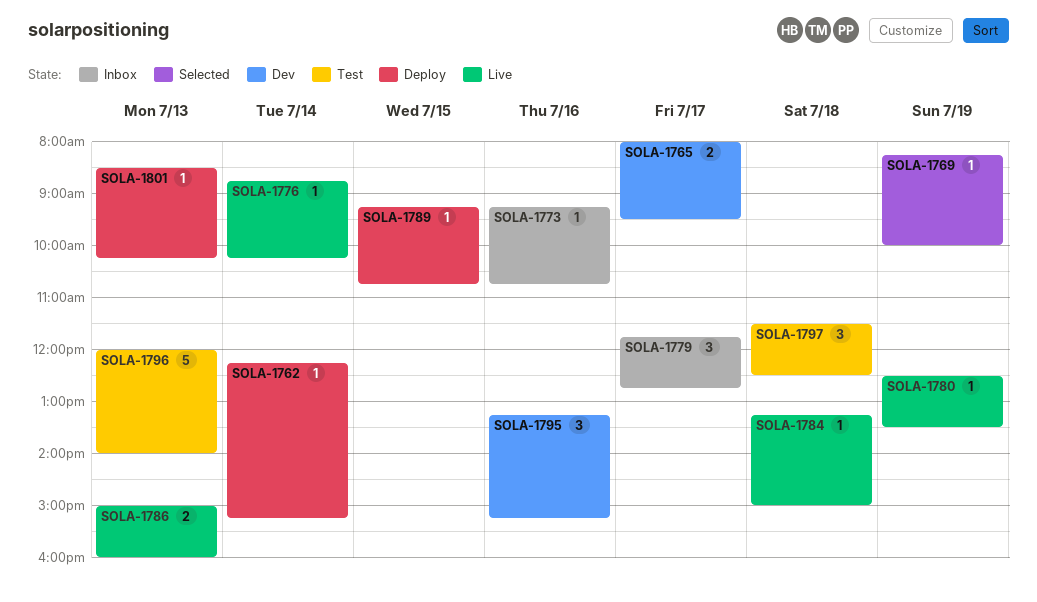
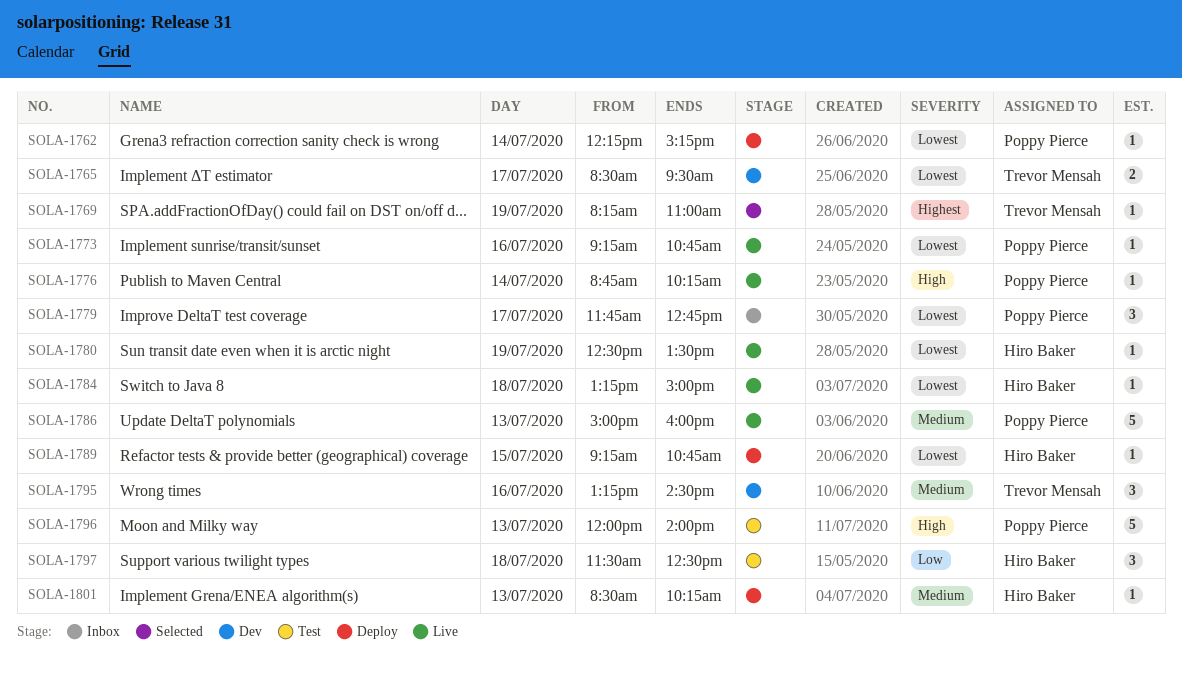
SOLA-1765, begins: 08:00 -> 08:30
SOLA-1769, ends: 10:00 -> 11:00
SOLA-1773, status: Inbox -> Live
SOLA-1786, estimate: 2 -> 5
SOLA-1795, ends: 15:15 -> 14:30

